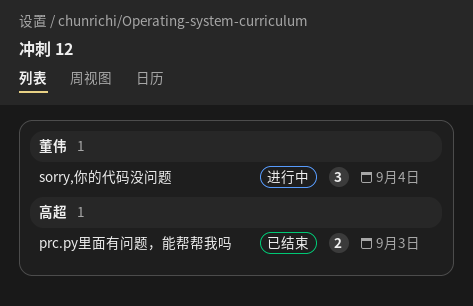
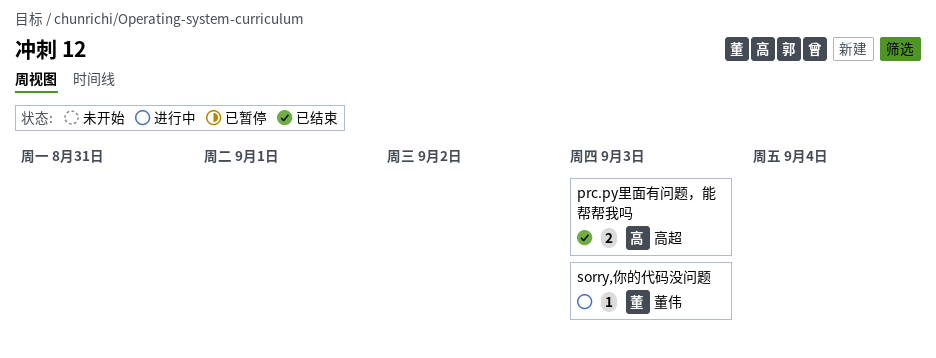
sorry,你的代码没问题, estimate: 3 -> 1
sorry,你的代码没问题, due: Sep 4 -> Sep 3

